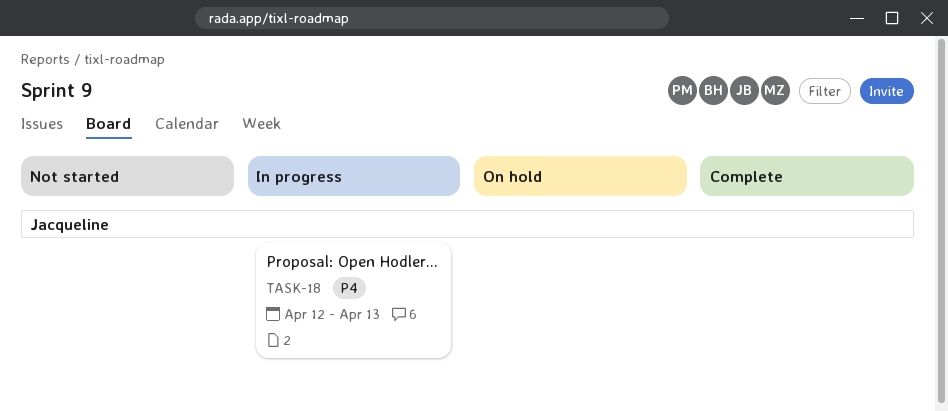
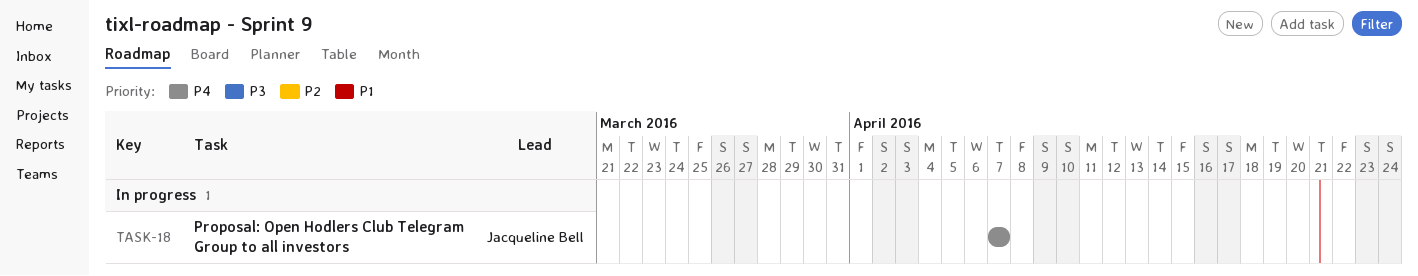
TASK-18, start: Apr 12 -> Apr 7
TASK-18, due: Apr 13 -> Apr 7

